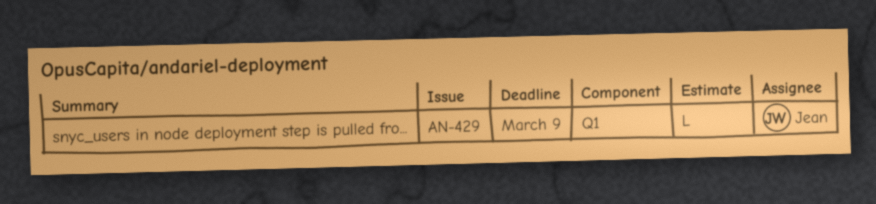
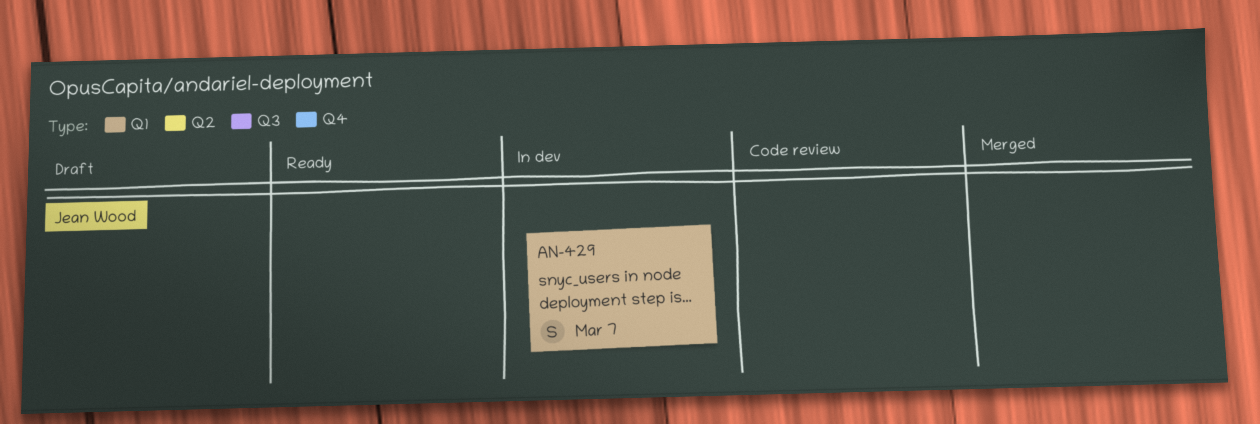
AN-429, estimate: L -> S
AN-429, due: Mar 9 -> Mar 7

